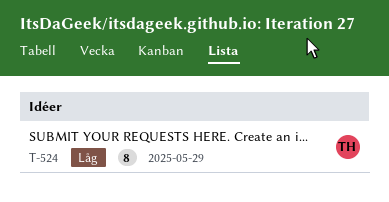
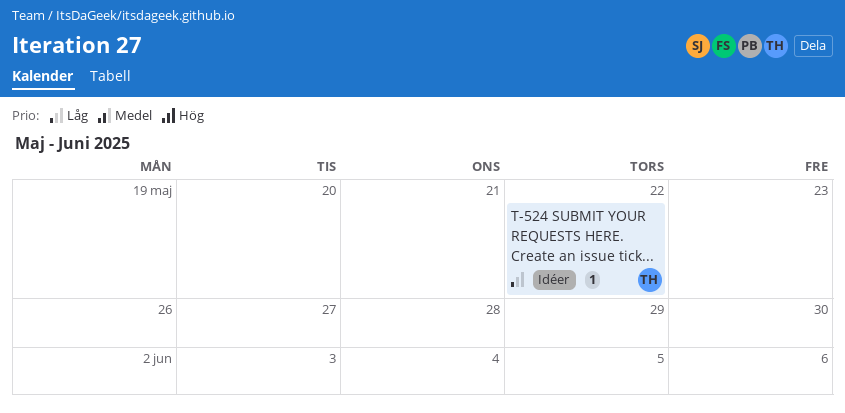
T-524, estimate: 8 -> 1
T-524, due: May 29 -> May 22

